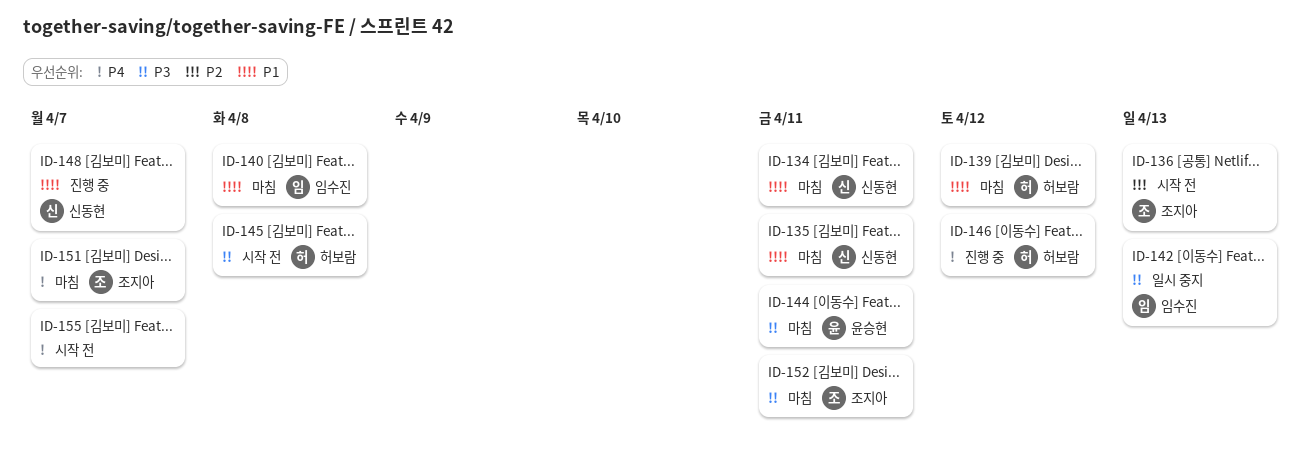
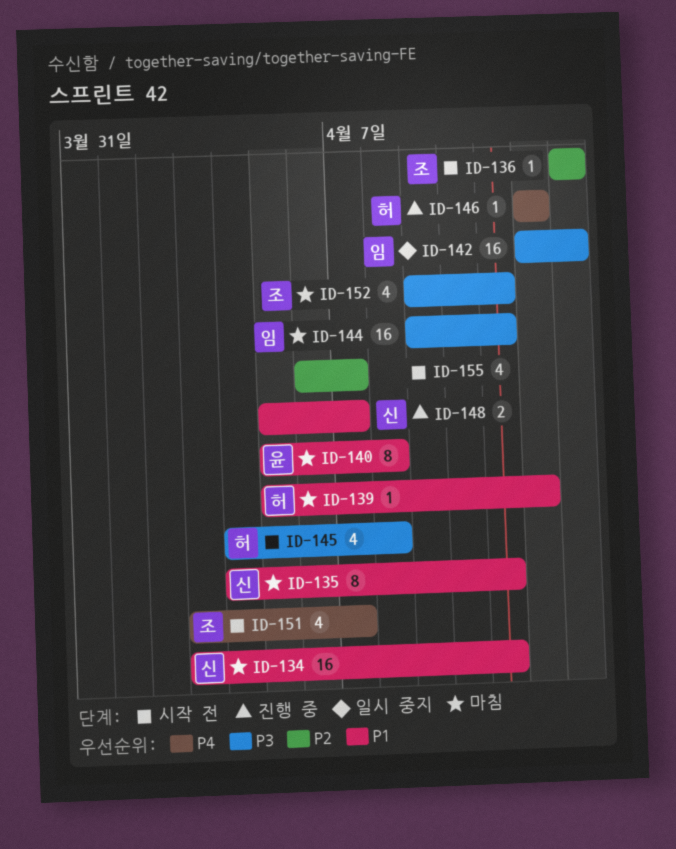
ID-140, owner: 임수진 -> 윤승현
ID-144, owner: 윤승현 -> 임수진
ID-151, status: 마침 -> 시작 전
ID-155, priority: P4 -> P2

